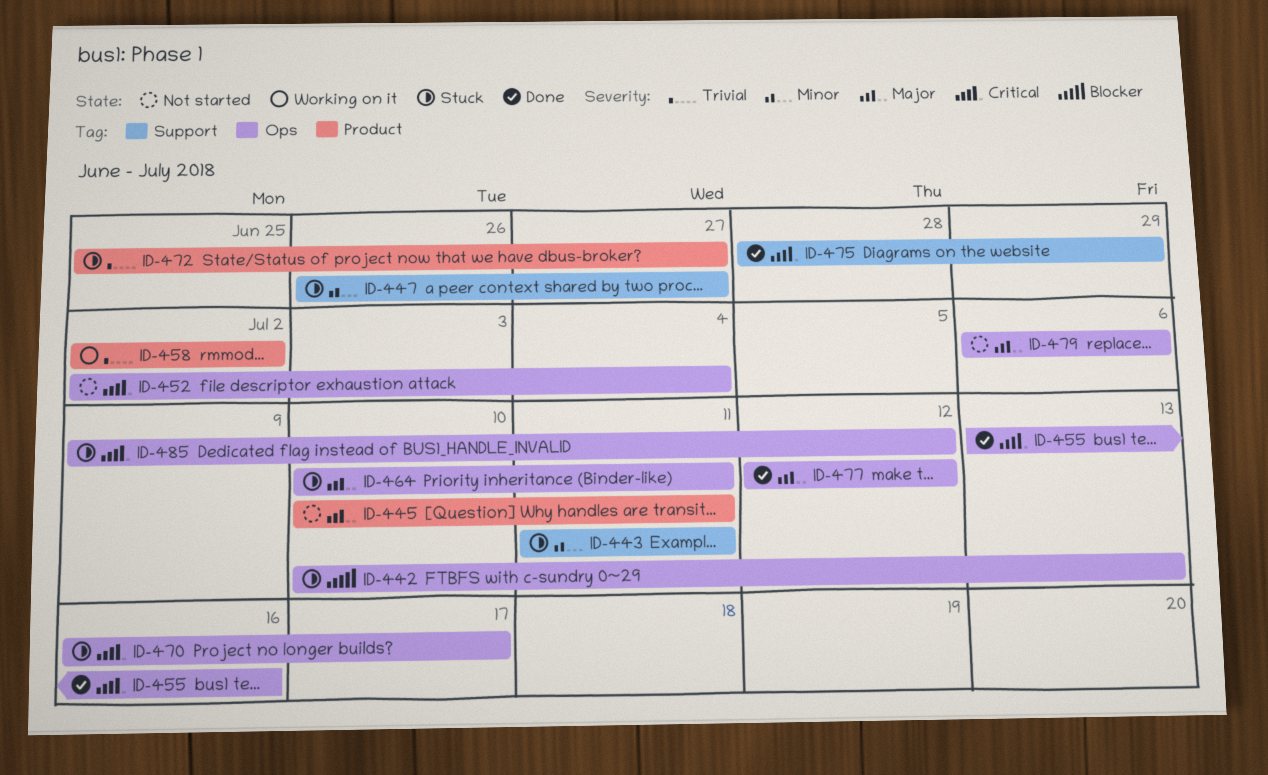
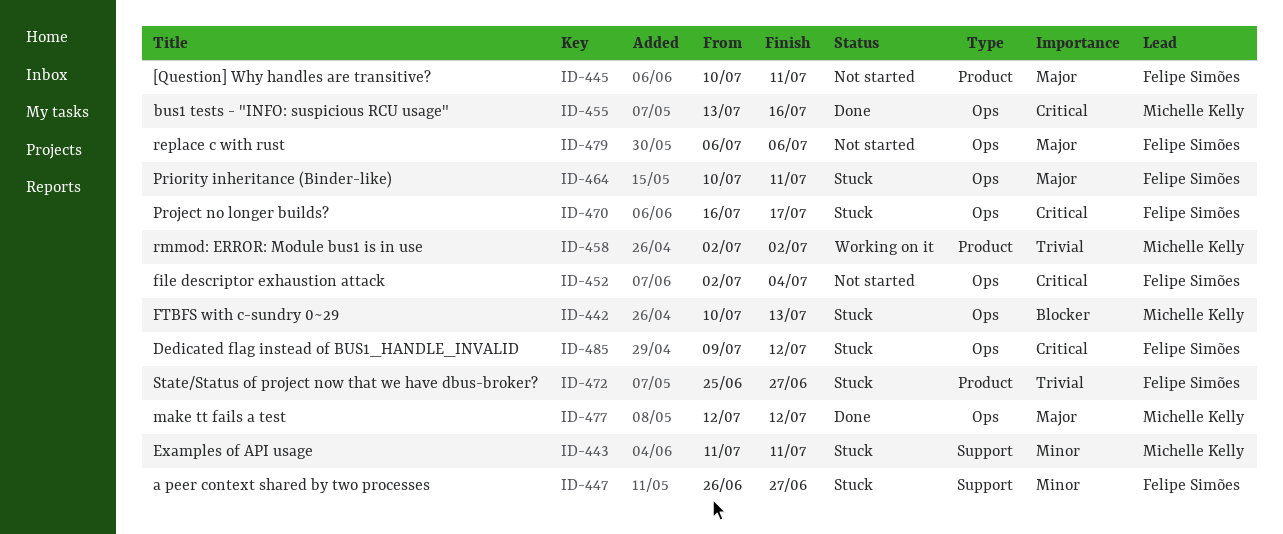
ID-475: present -> none

